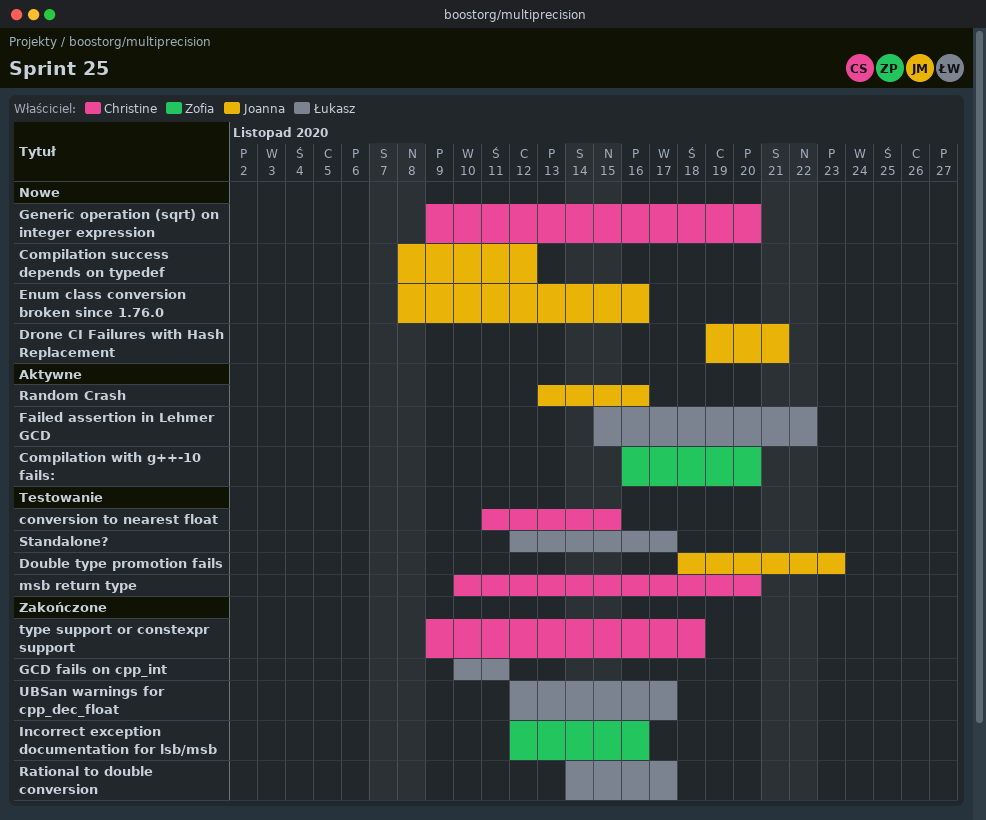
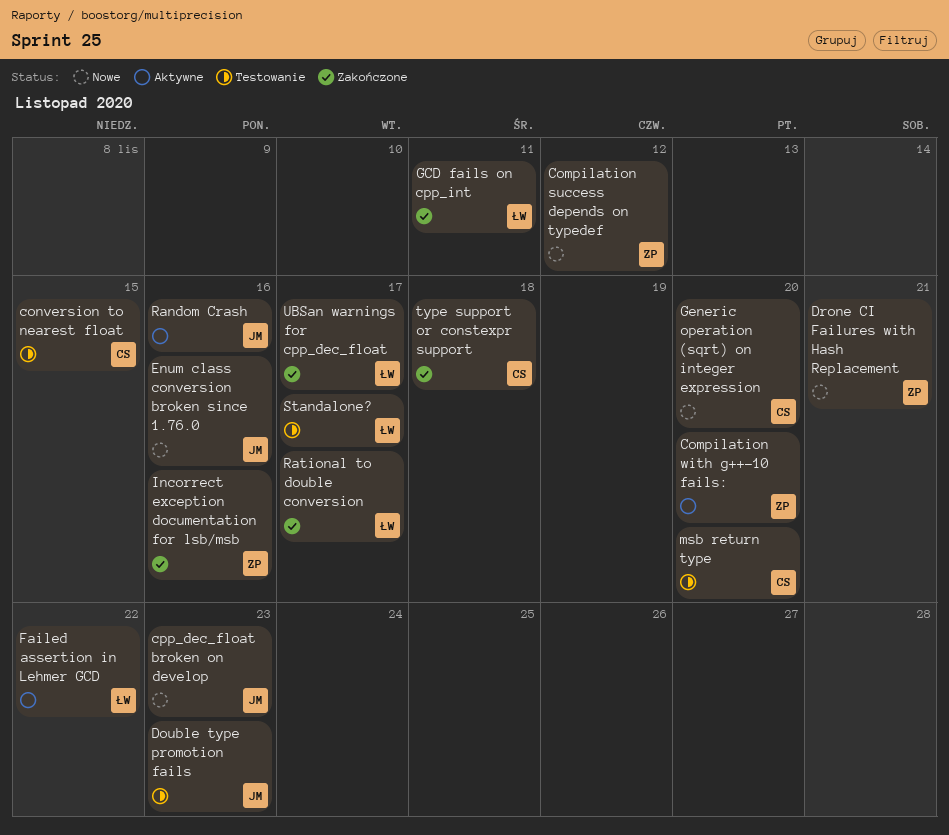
Compilation success depends on typedef, owner: Joanna -> Zofia
cpp_dec_float broken on develop: none -> present
Drone CI Failures with Hash Replacement, owner: Joanna -> Zofia

